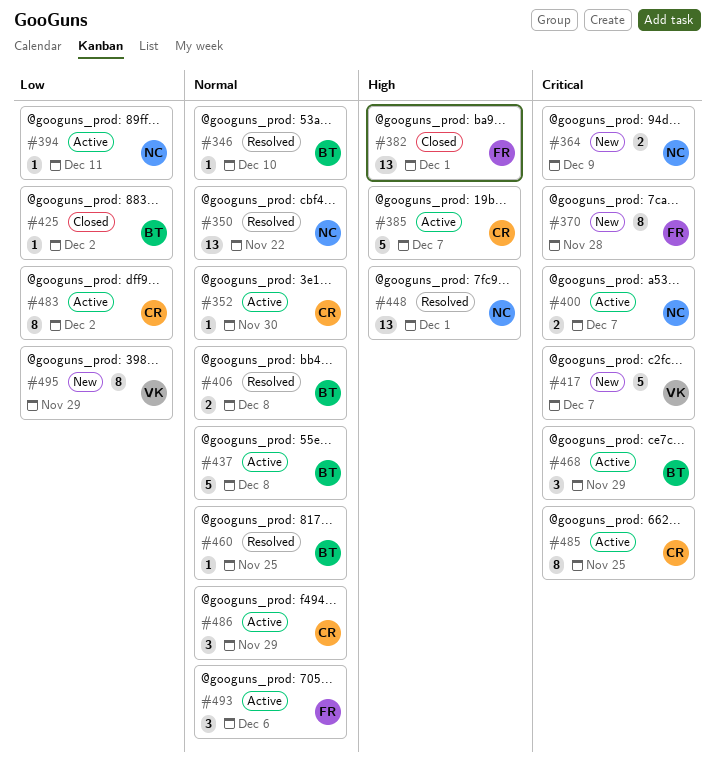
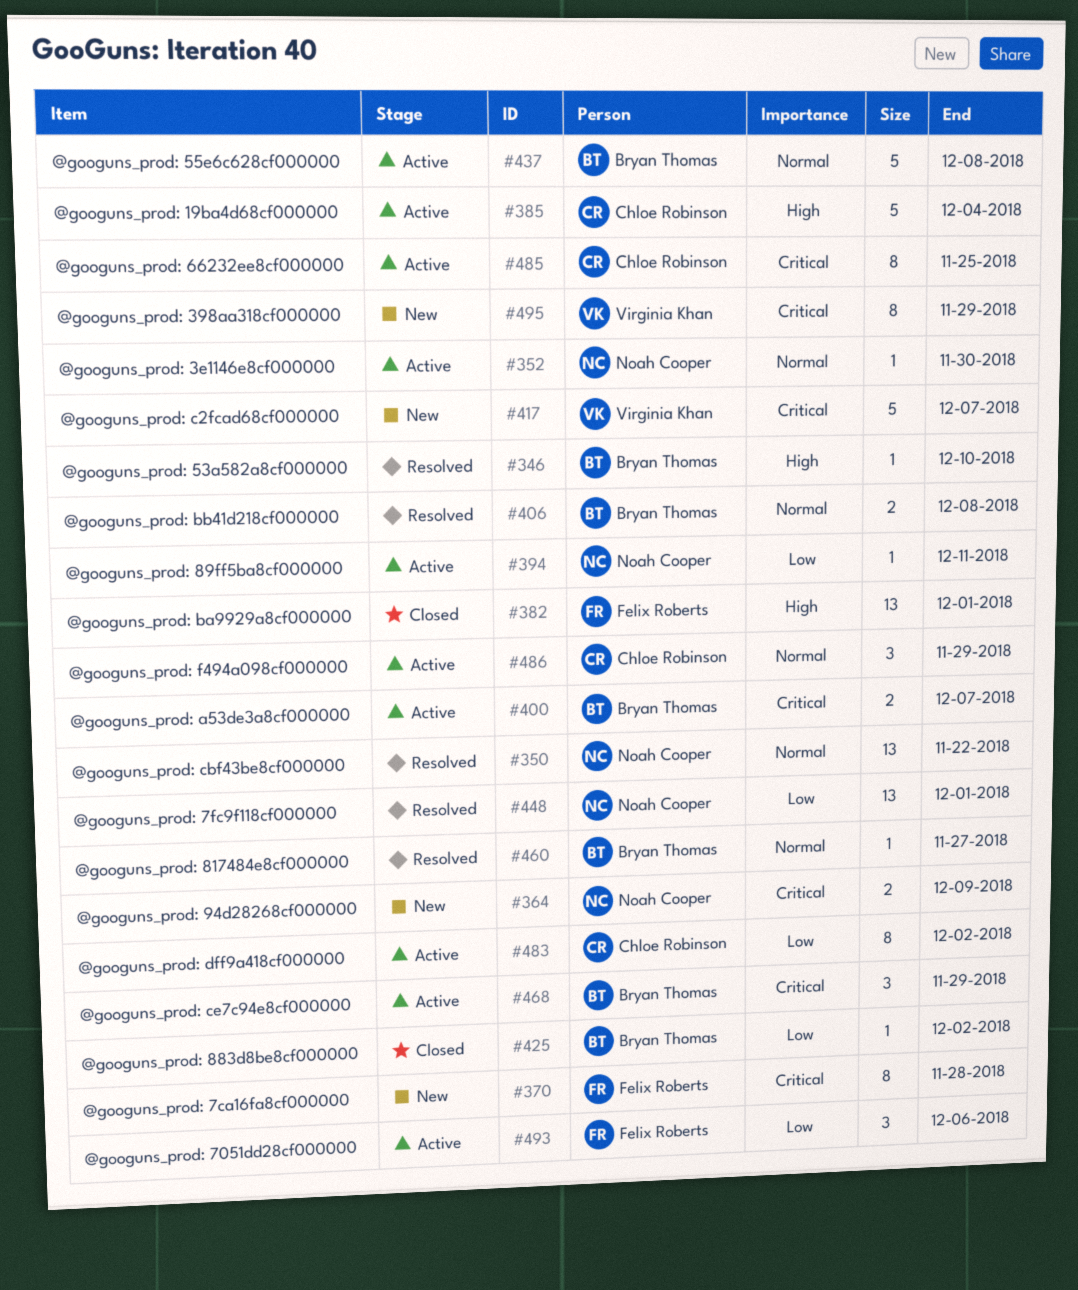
#346, priority: Normal -> High
#352, owner: Chloe Robinson -> Noah Cooper
#385, due: Dec 7 -> Dec 4
#400, owner: Noah Cooper -> Bryan Thomas
#448, priority: High -> Low
#460, due: Nov 25 -> Nov 27
#493, priority: Normal -> Low
#495, priority: Low -> Critical

